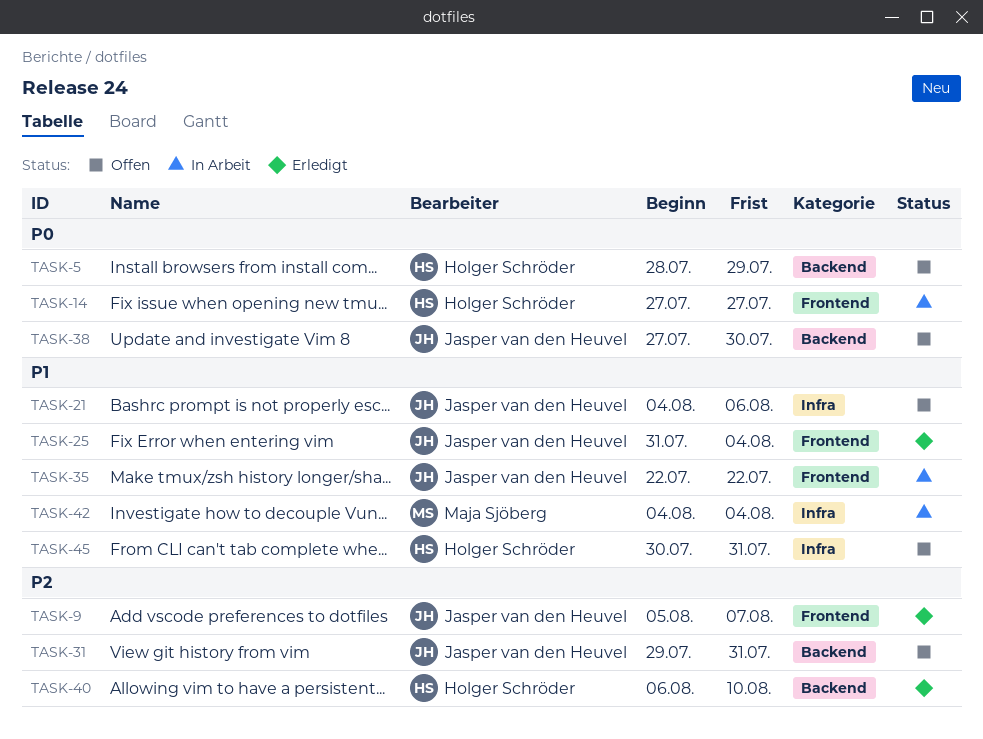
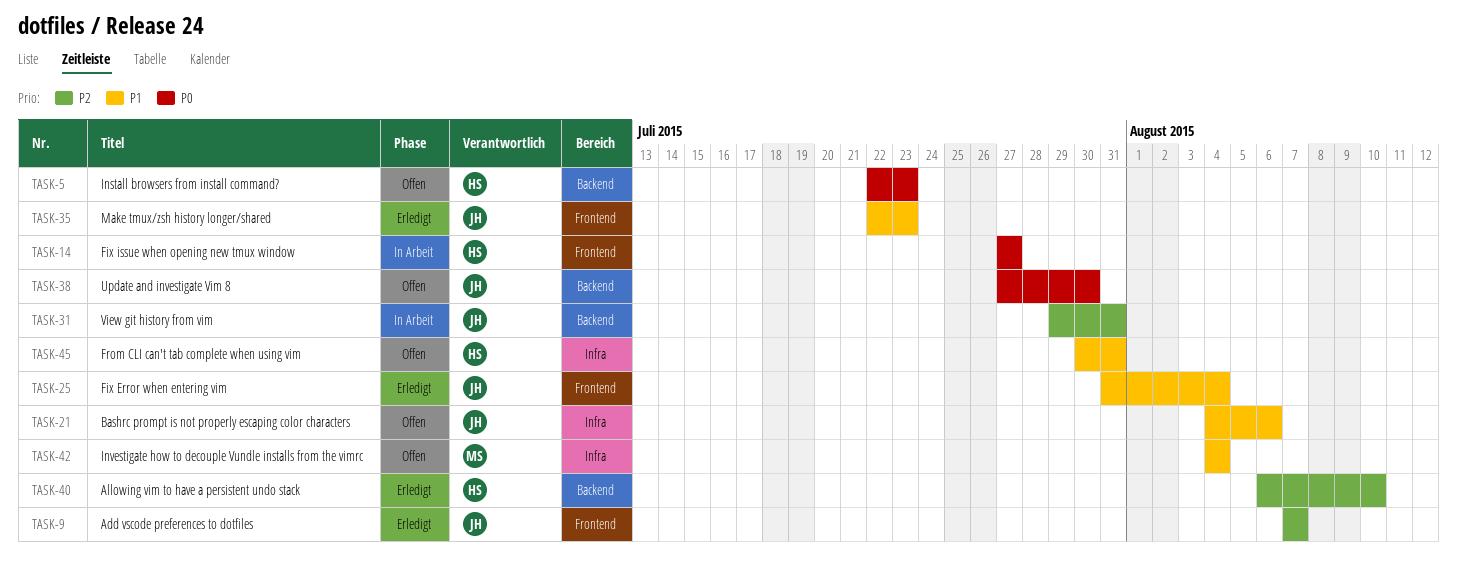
TASK-5, start: Jul 28 -> Jul 22
TASK-5, due: Jul 29 -> Jul 23
TASK-9, start: Aug 5 -> Aug 7
TASK-31, status: Offen -> In Arbeit
TASK-35, status: In Arbeit -> Erledigt
TASK-35, due: Jul 22 -> Jul 23
TASK-42, status: In Arbeit -> Offen

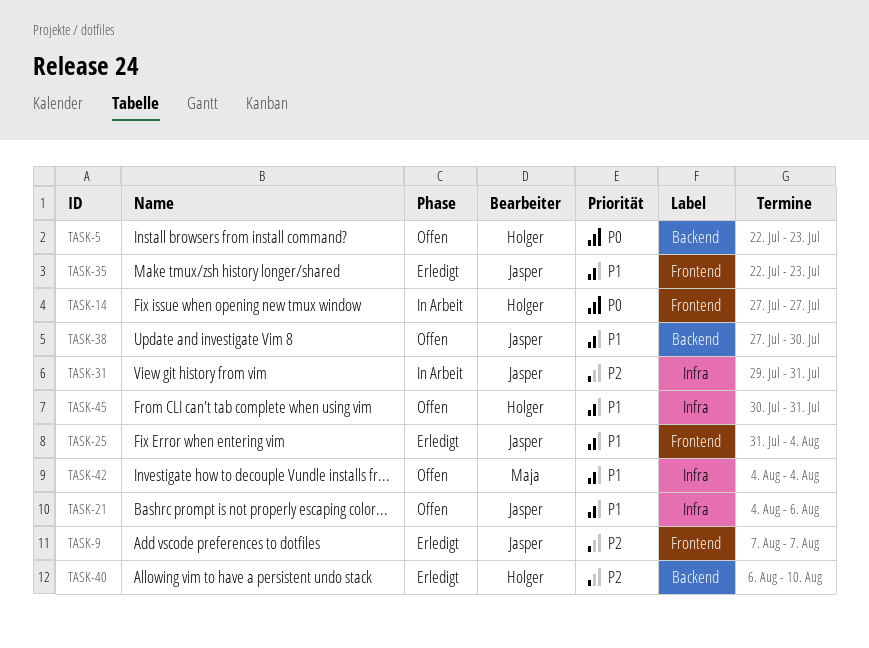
TASK-31, label: Backend -> Infra
TASK-38, priority: P0 -> P1

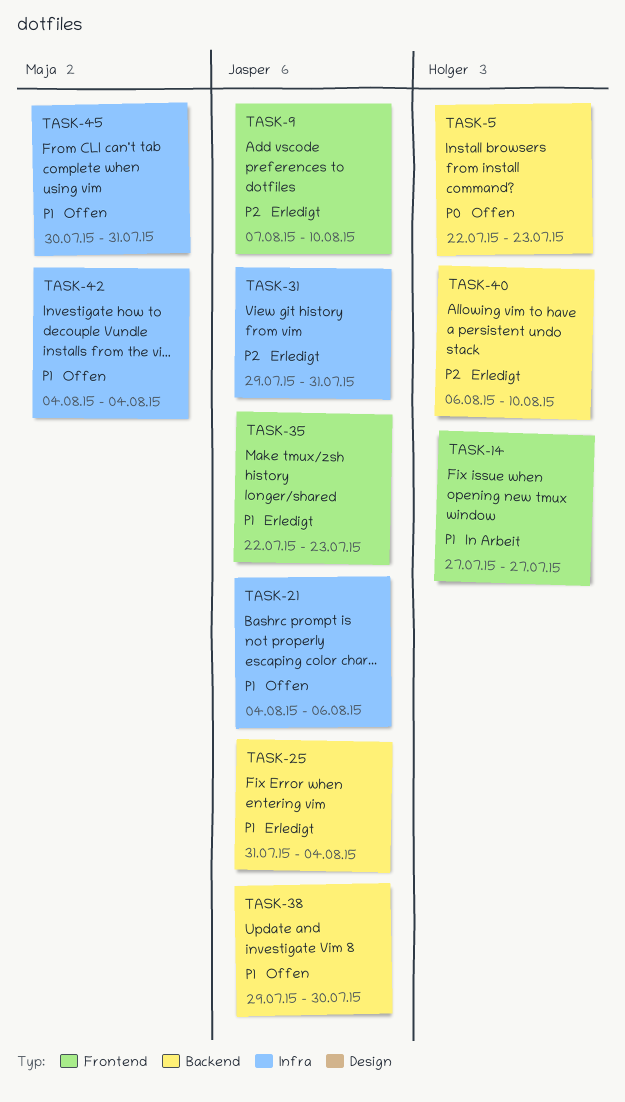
TASK-9, due: Aug 7 -> Aug 10
TASK-14, priority: P0 -> P1
TASK-25, label: Frontend -> Backend
TASK-31, status: In Arbeit -> Erledigt
TASK-38, start: Jul 27 -> Jul 29
TASK-45, owner: Holger -> Maja

